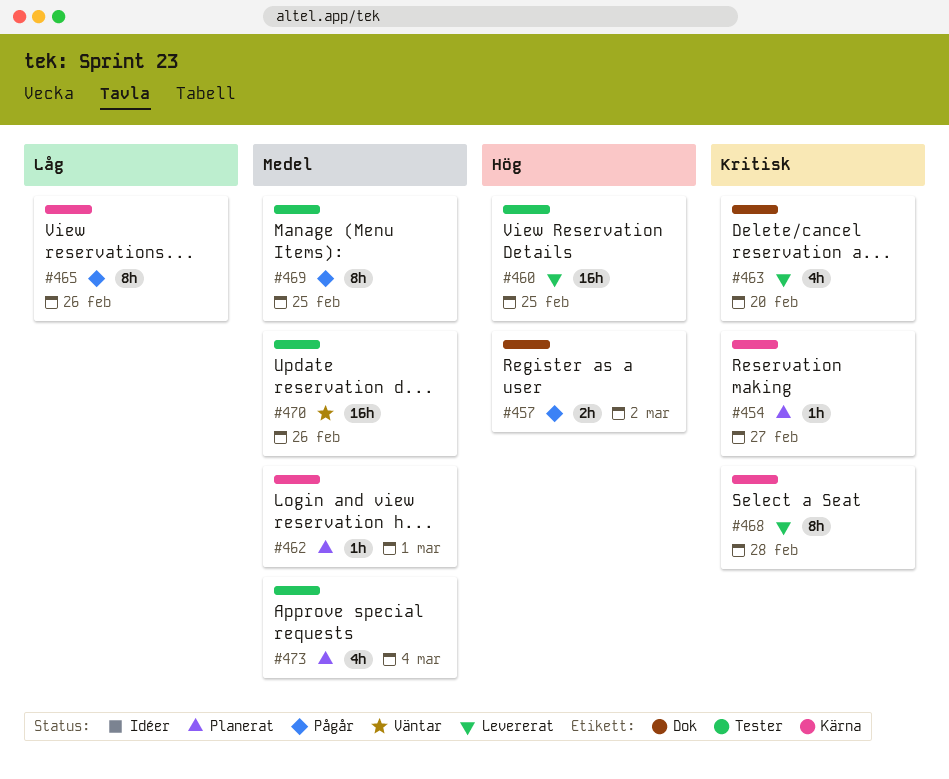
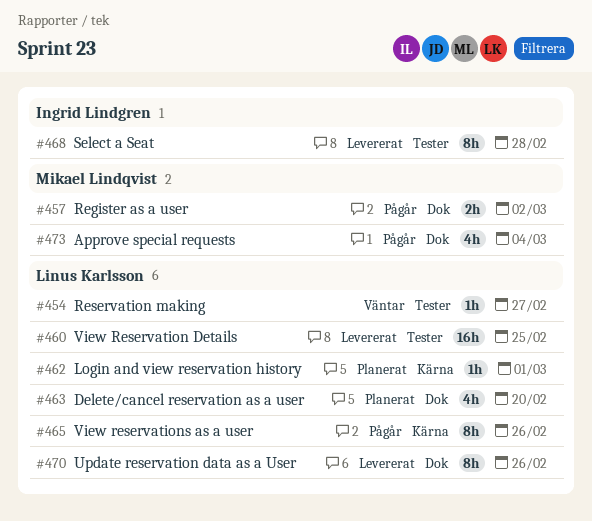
#454, status: Planerat -> Väntar
#454, label: Kärna -> Tester
#463, status: Levererat -> Planerat
#468, label: Kärna -> Tester
#469: present -> none
#470, status: Väntar -> Levererat
#470, label: Tester -> Dok
#470, estimate: 16h -> 8h
#473, status: Planerat -> Pågår
#473, label: Tester -> Dok

